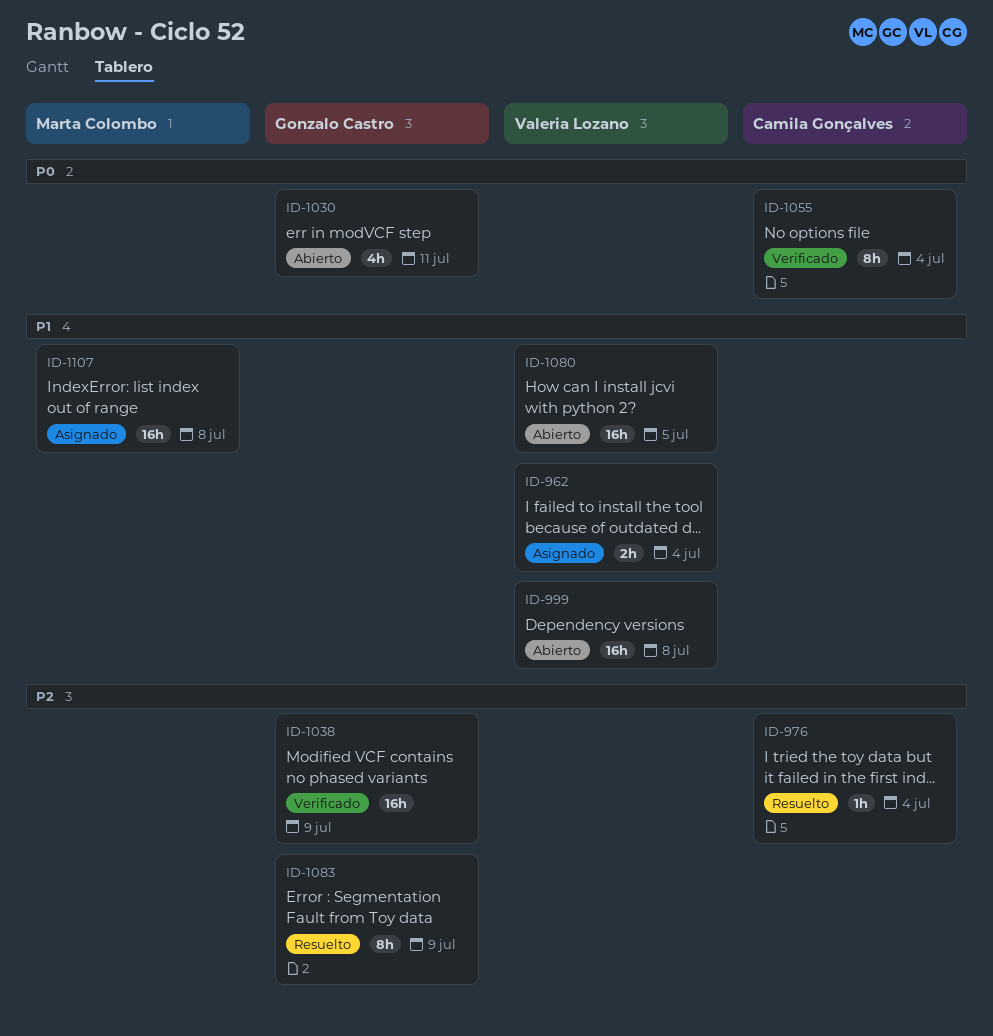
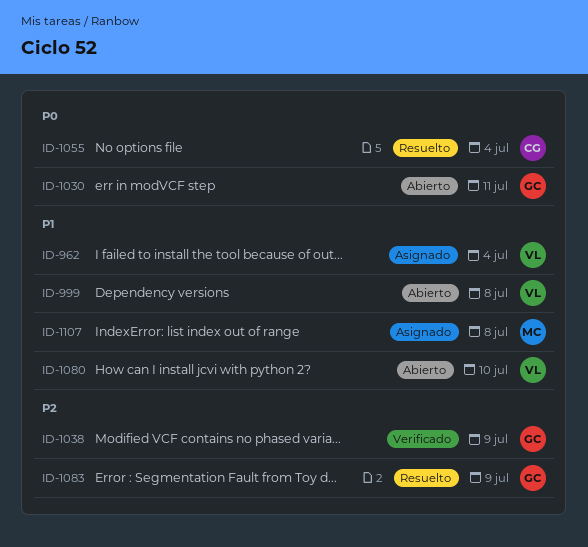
ID-976: present -> none
ID-1055, status: Verificado -> Resuelto
ID-1080, due: Jul 5 -> Jul 10

